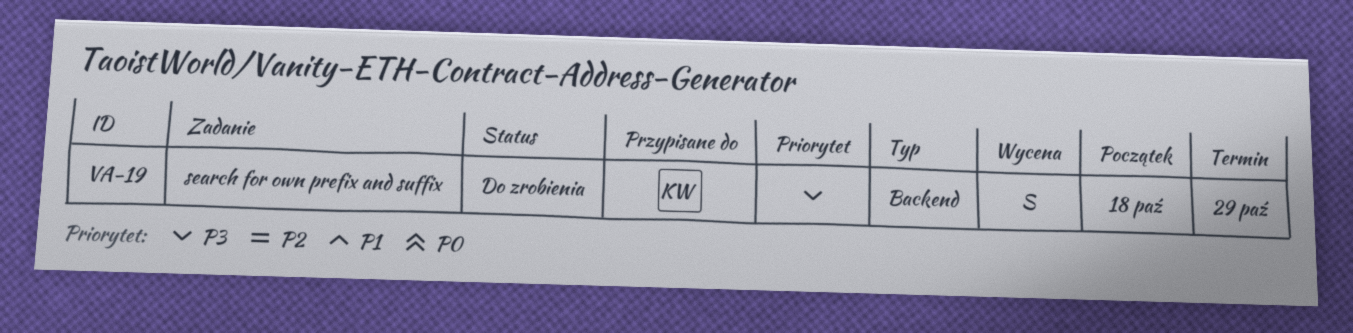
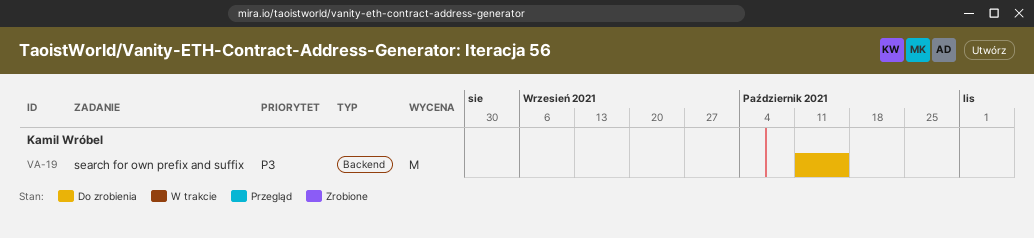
VA-19, estimate: S -> M
VA-19, start: Oct 18 -> Oct 11
VA-19, due: Oct 29 -> Oct 15

